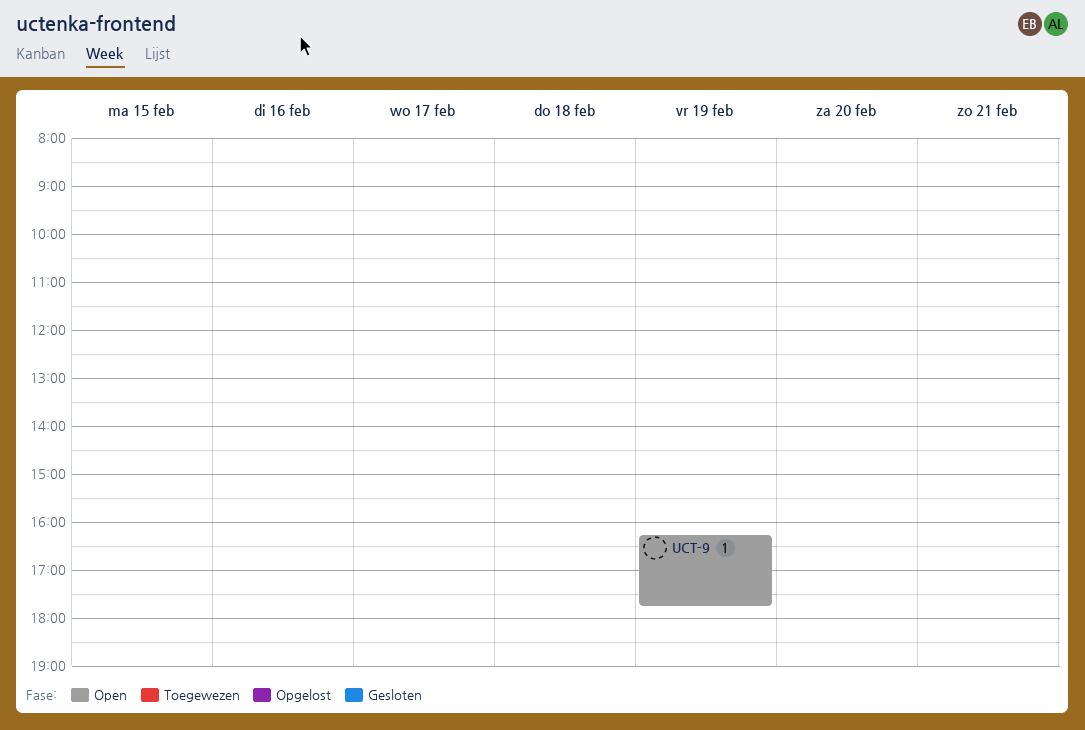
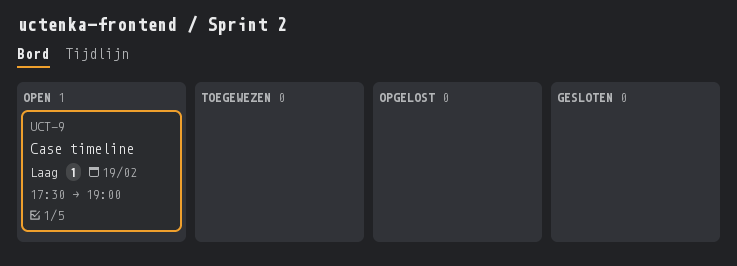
UCT-9, begins: 16:15 -> 17:30
UCT-9, ends: 17:45 -> 19:00

